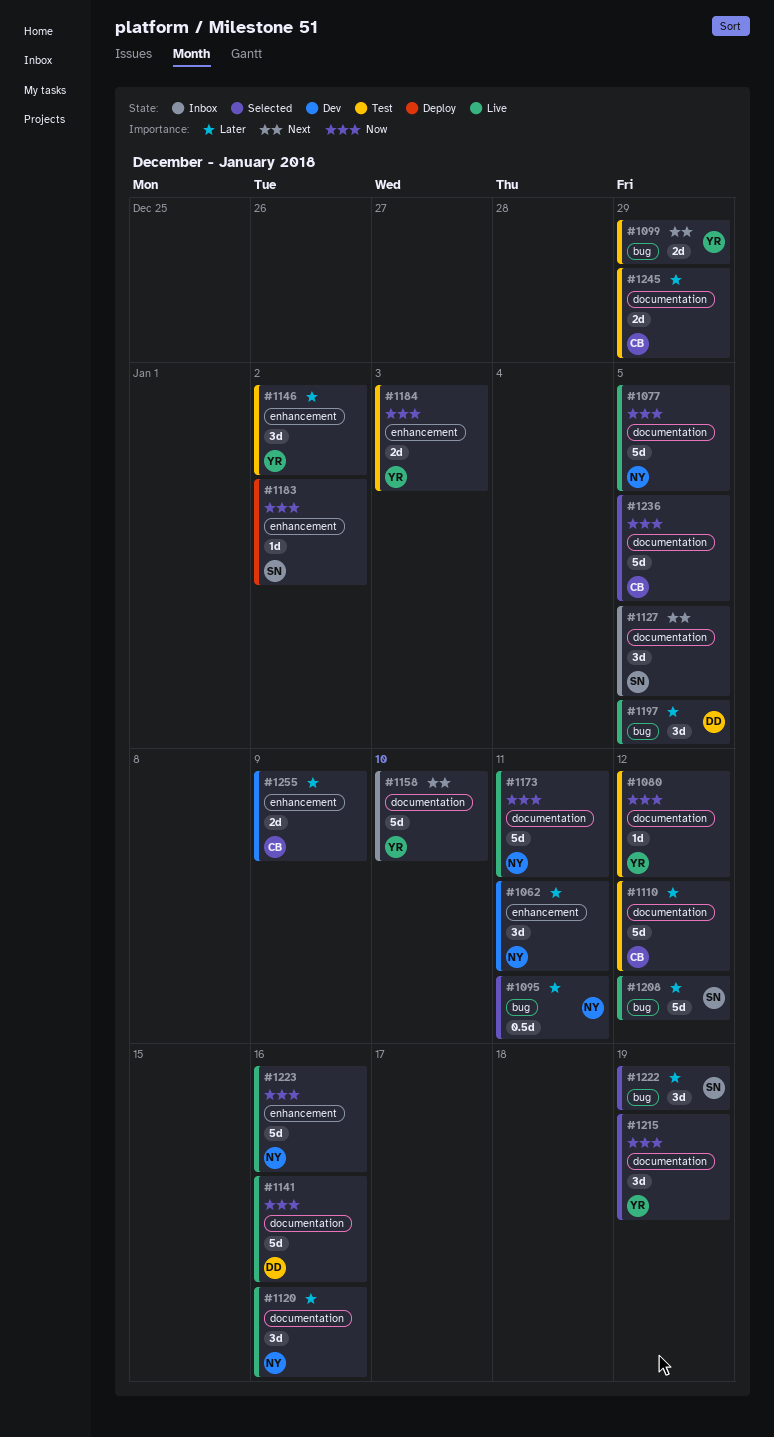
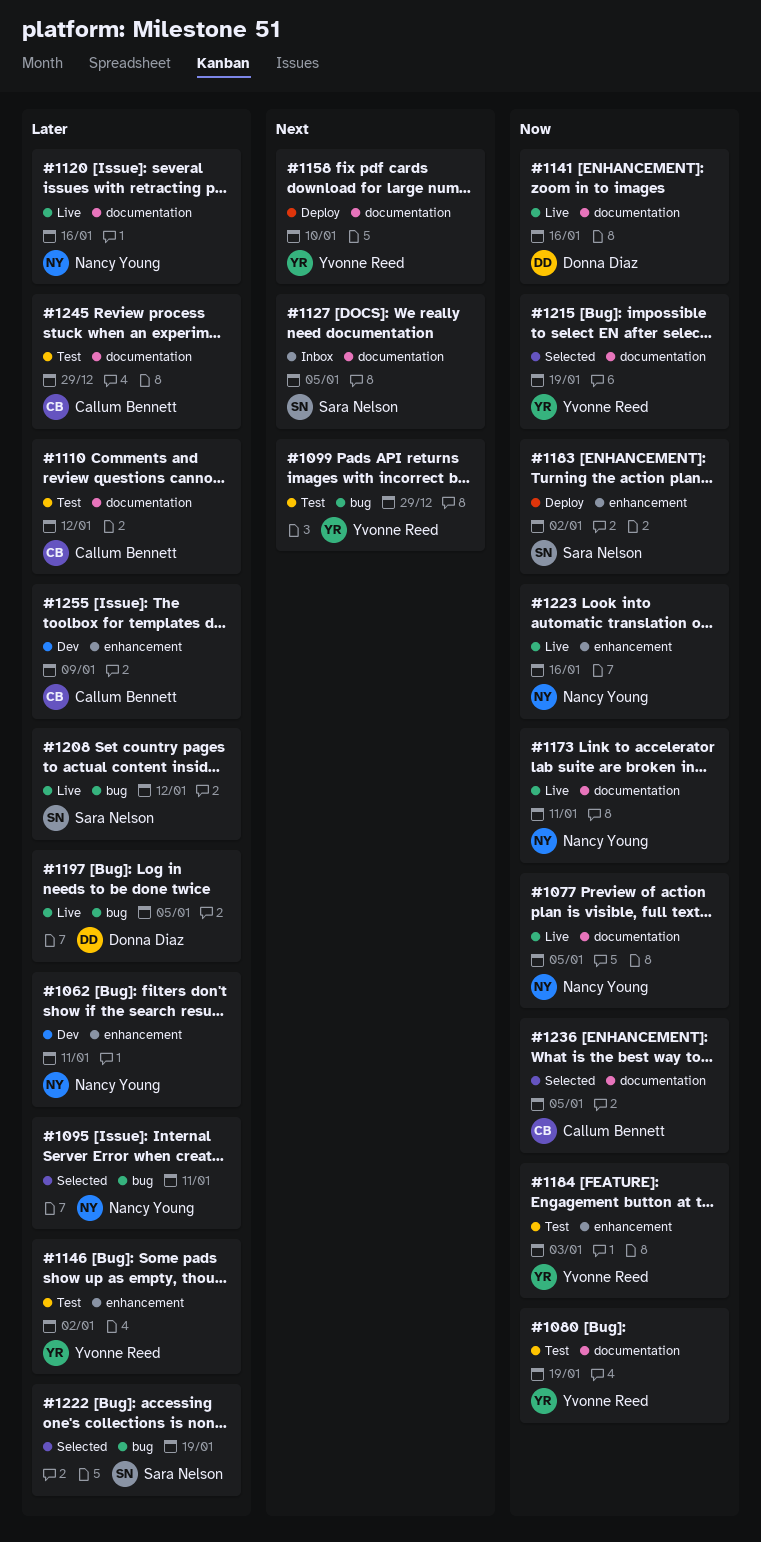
#1080, due: Jan 12 -> Jan 19
#1158, status: Inbox -> Deploy

